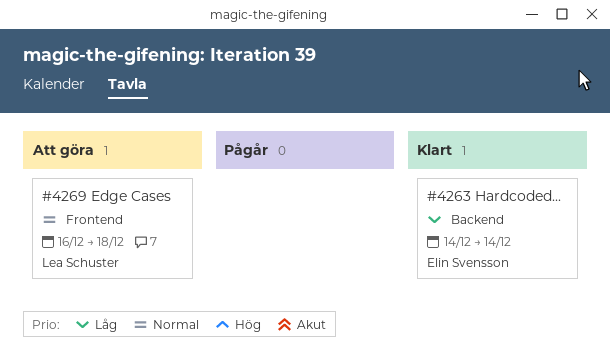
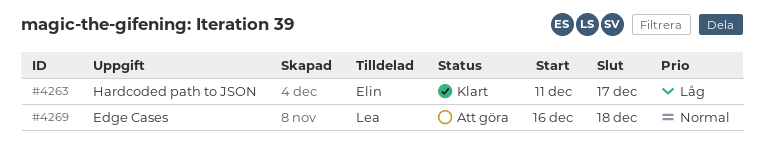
#4263, start: Dec 14 -> Dec 11
#4263, due: Dec 14 -> Dec 17

